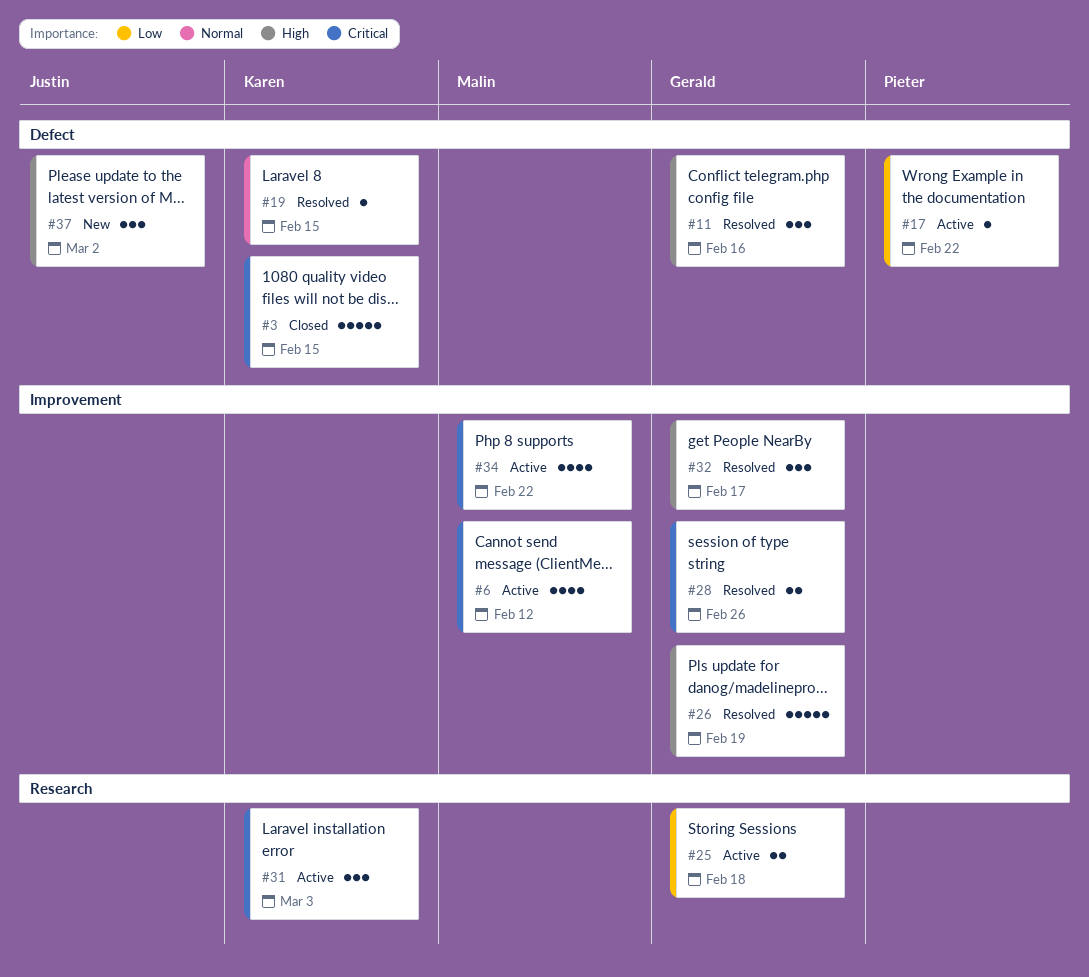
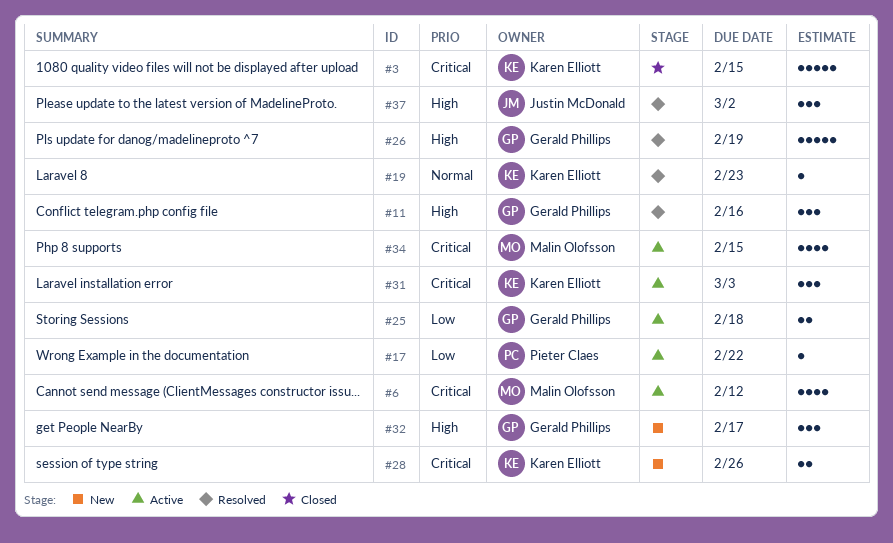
#19, due: Feb 15 -> Feb 23
#28, status: Resolved -> New
#28, owner: Gerald Phillips -> Karen Elliott
#32, status: Resolved -> New
#34, due: Feb 22 -> Feb 15
#37, status: New -> Resolved

